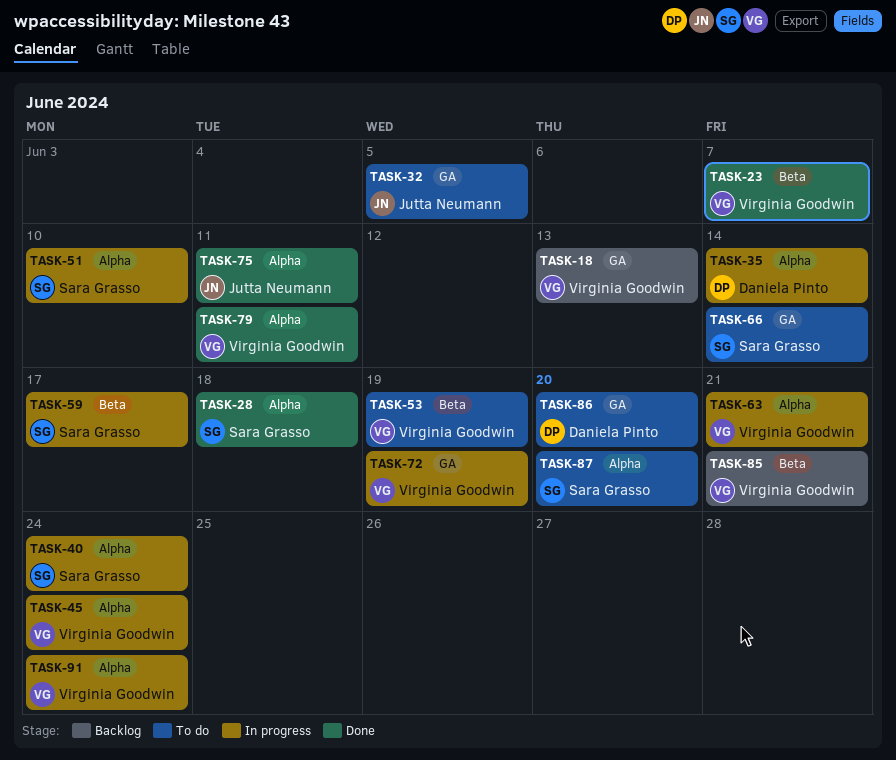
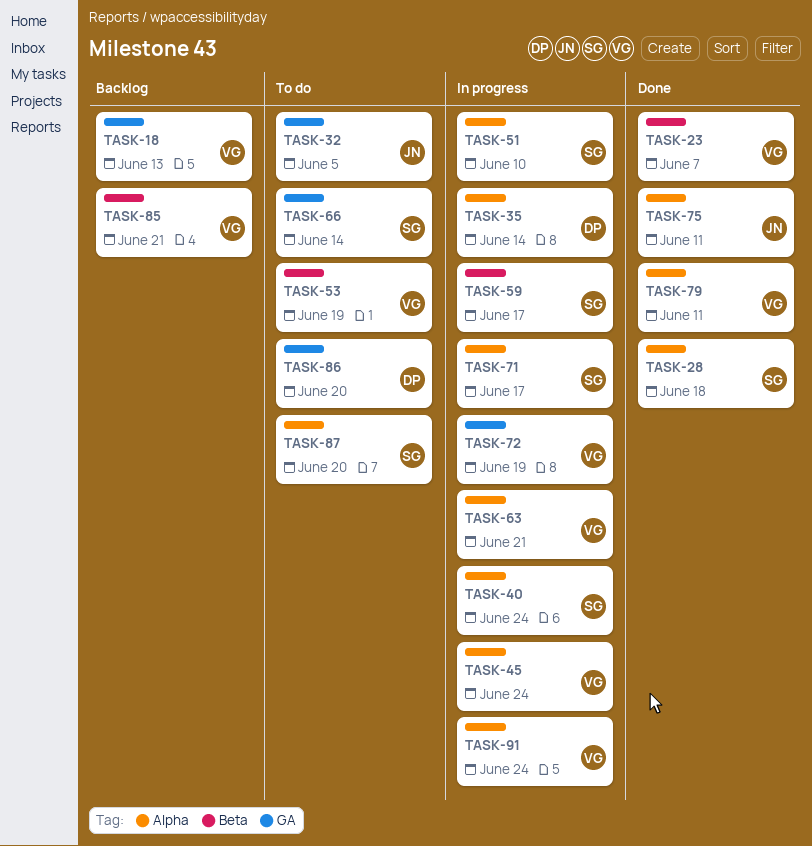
TASK-71: none -> present

